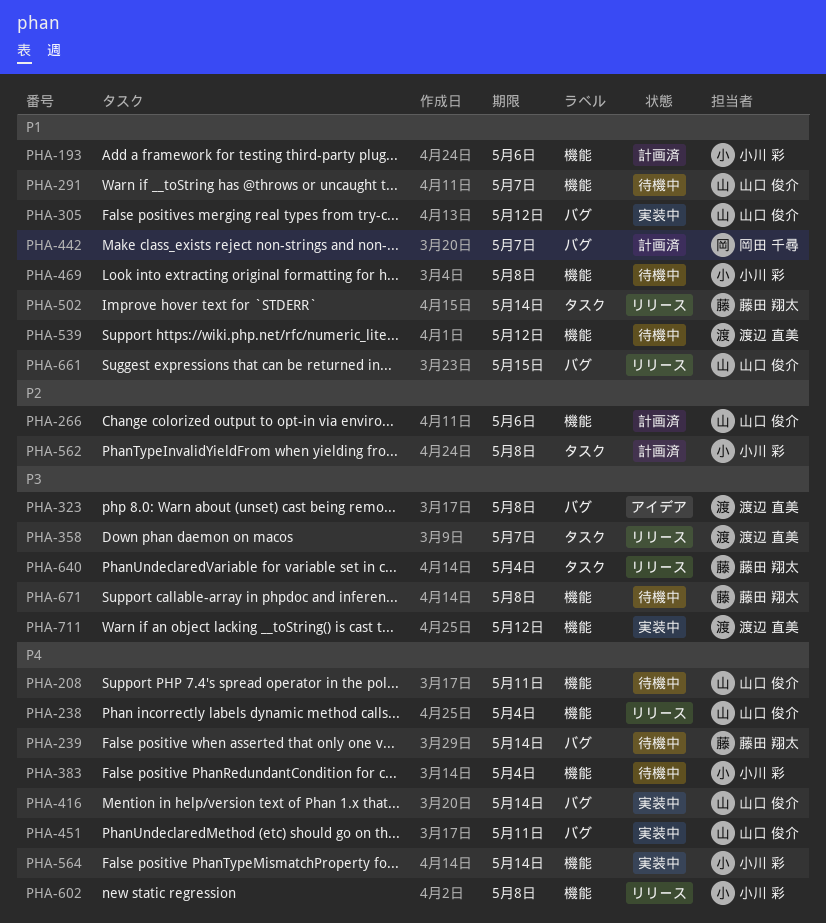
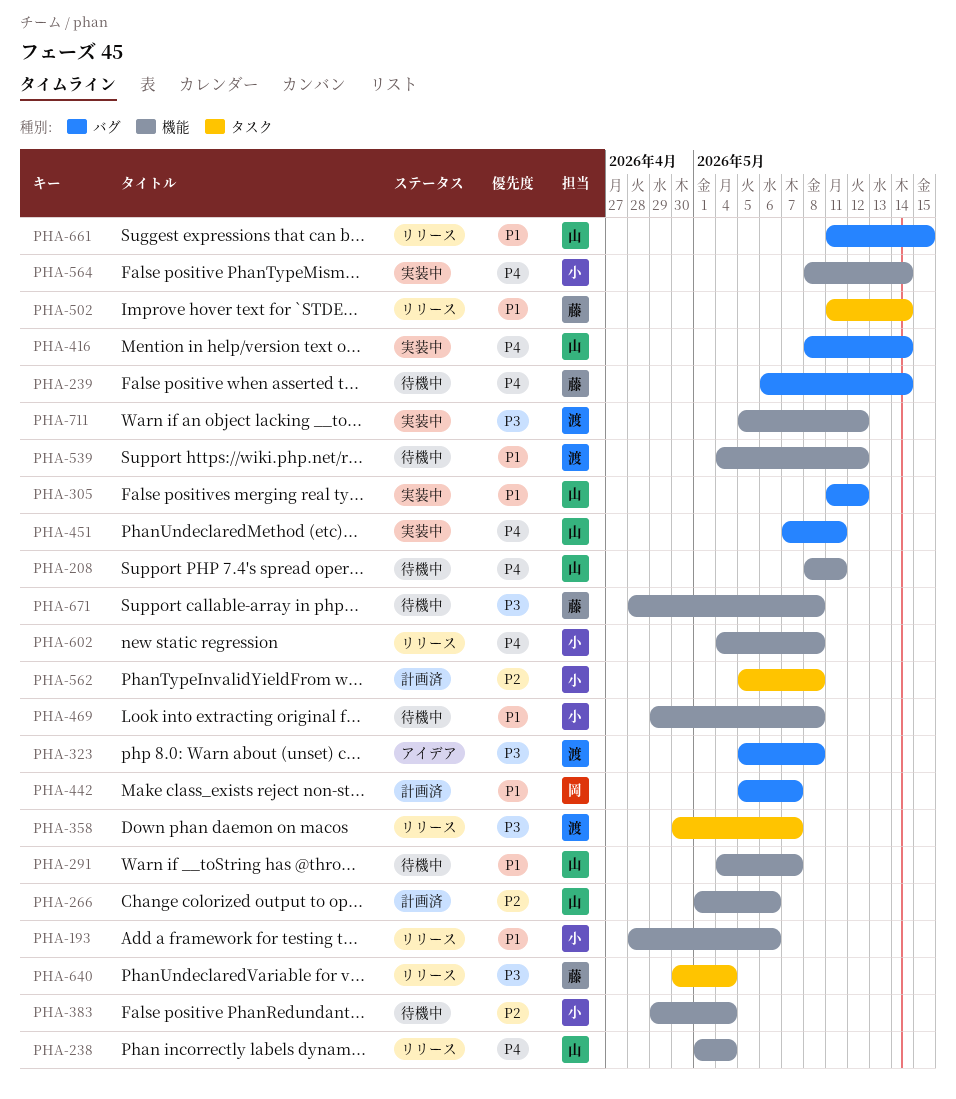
PHA-193, status: 計画済 -> リリース
PHA-383, priority: P4 -> P2

